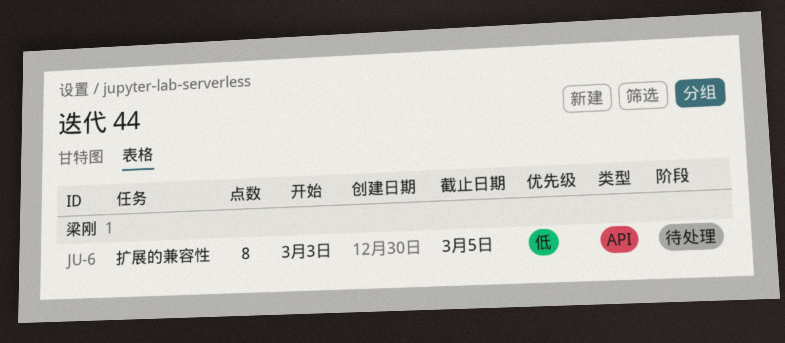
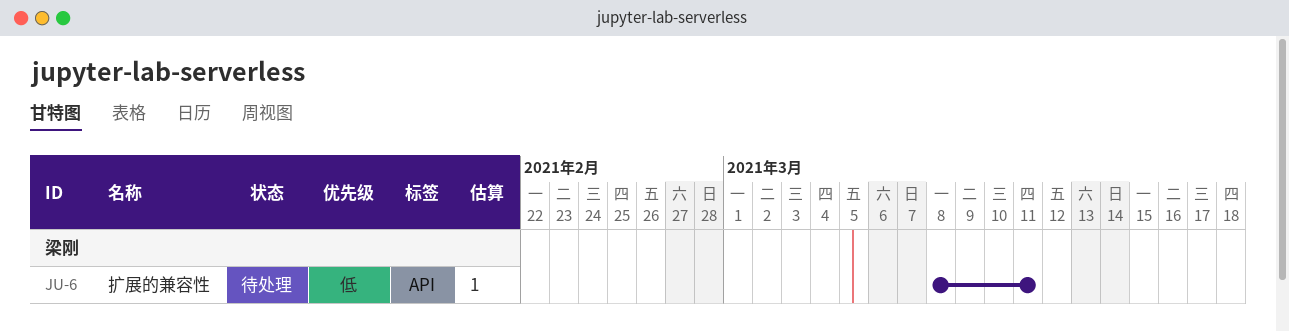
JU-6, estimate: 8 -> 1
JU-6, start: Mar 3 -> Mar 8
JU-6, due: Mar 5 -> Mar 11

